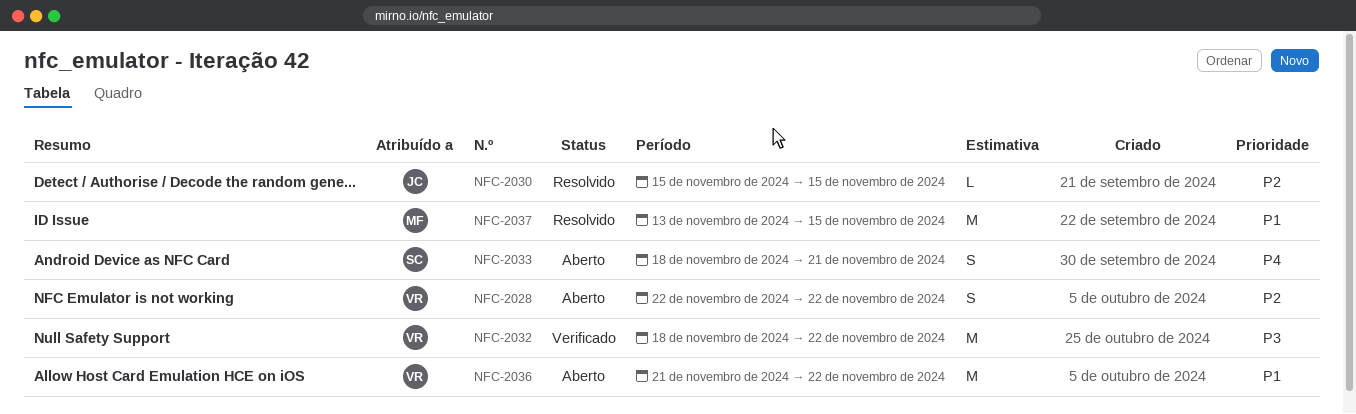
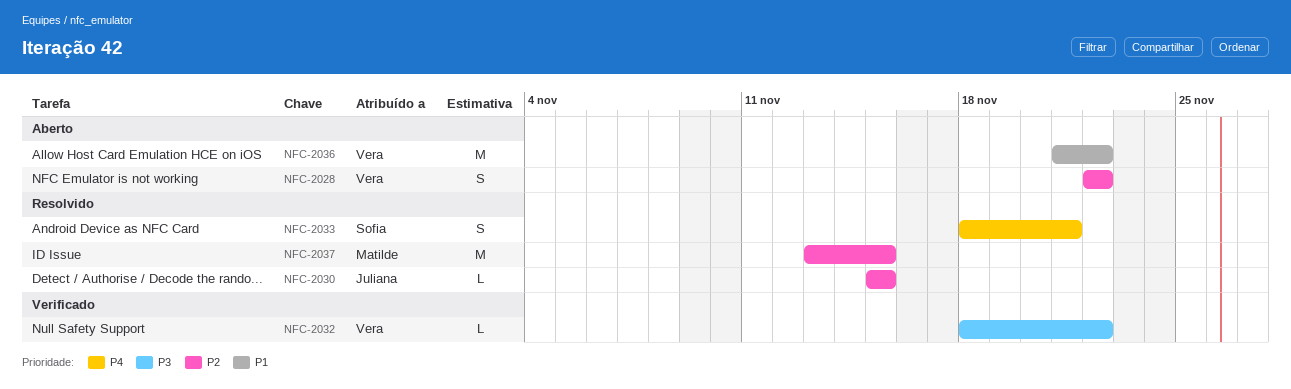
NFC-2032, estimate: M -> L
NFC-2033, status: Aberto -> Resolvido
NFC-2037, priority: P1 -> P2

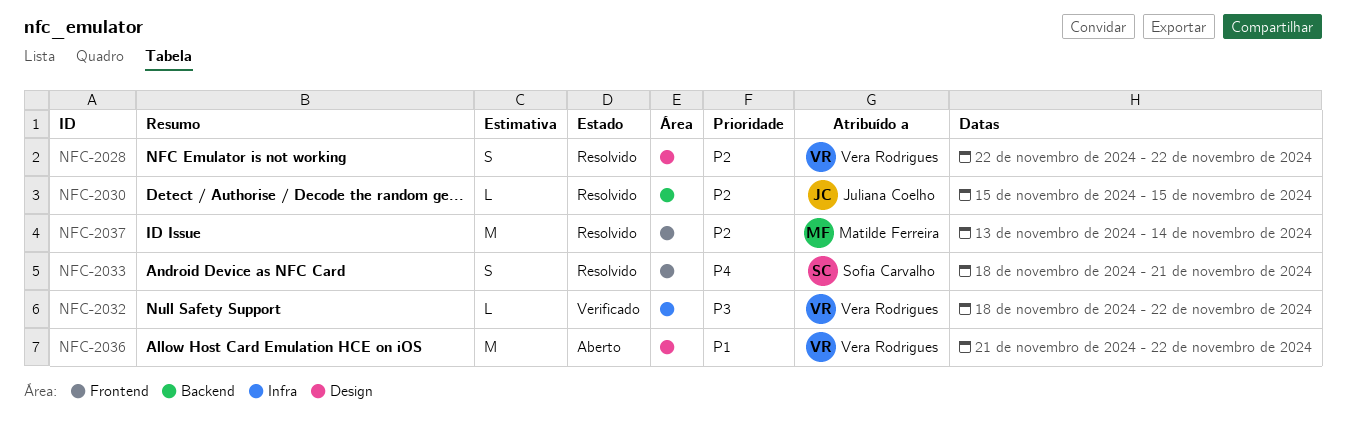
NFC-2028, status: Aberto -> Resolvido
NFC-2037, due: Nov 15 -> Nov 14

